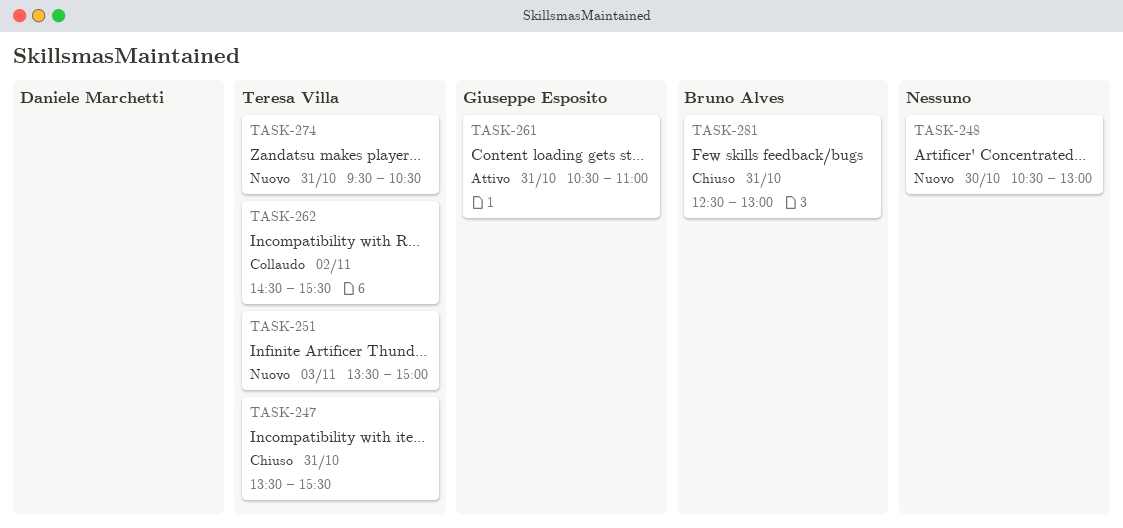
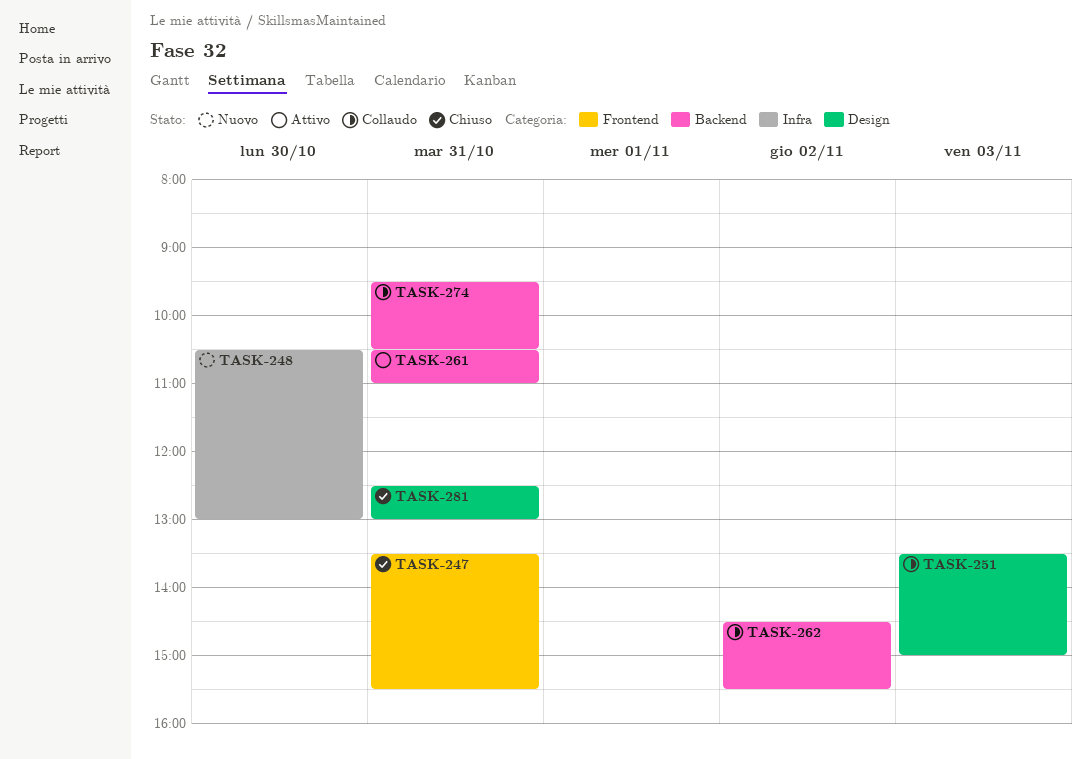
TASK-251, status: Nuovo -> Collaudo
TASK-274, status: Nuovo -> Collaudo

